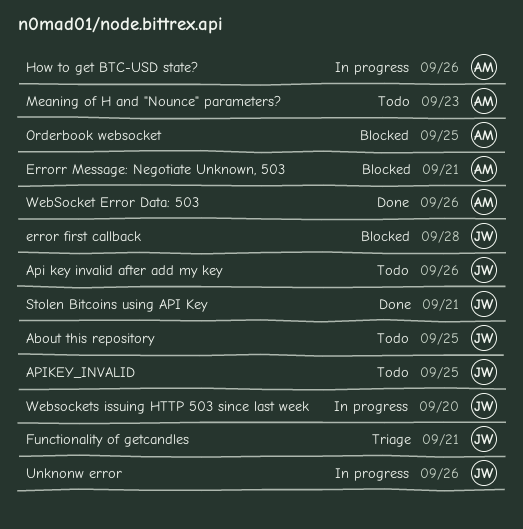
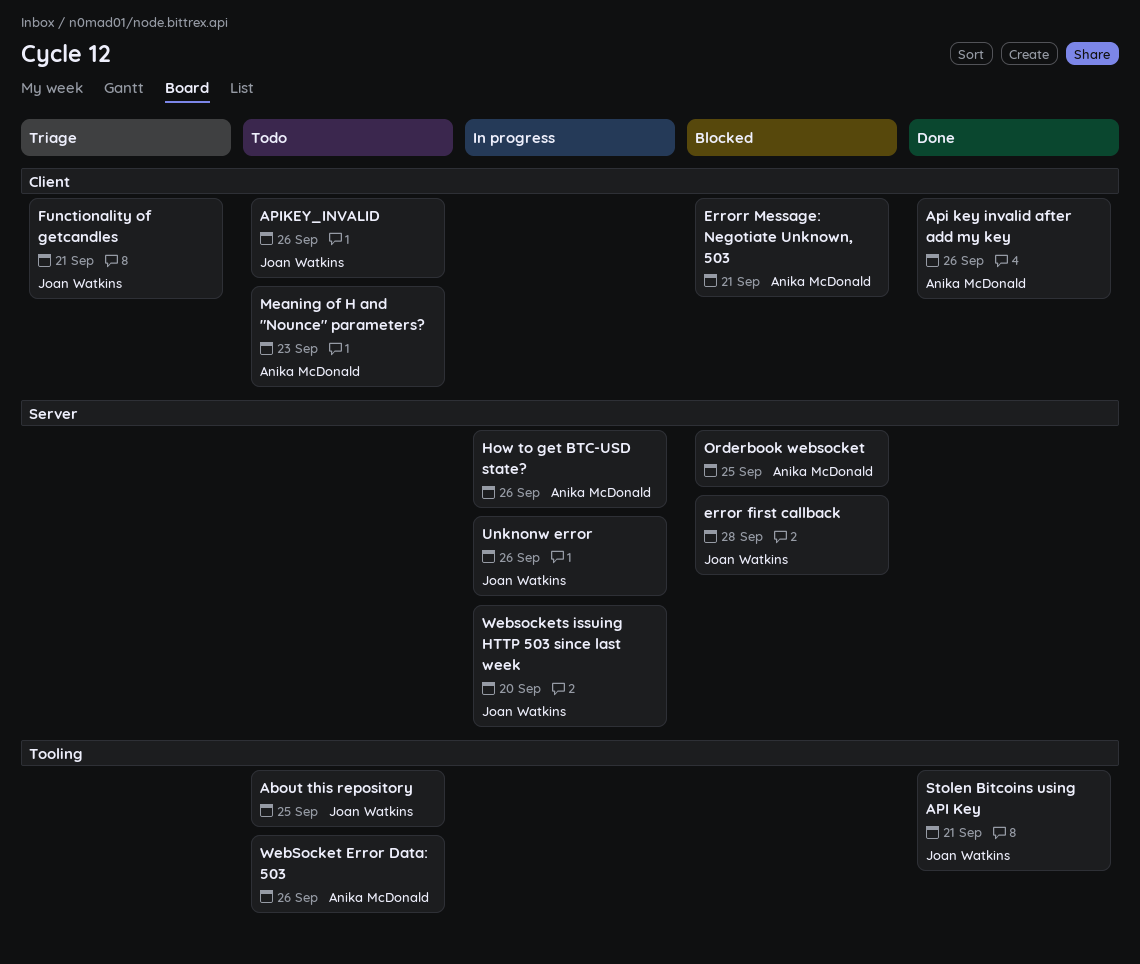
Api key invalid after add my key, status: Todo -> Done
Api key invalid after add my key, owner: Joan Watkins -> Anika McDonald
APIKEY_INVALID, due: Sep 25 -> Sep 26
WebSocket Error Data: 503, status: Done -> Todo

